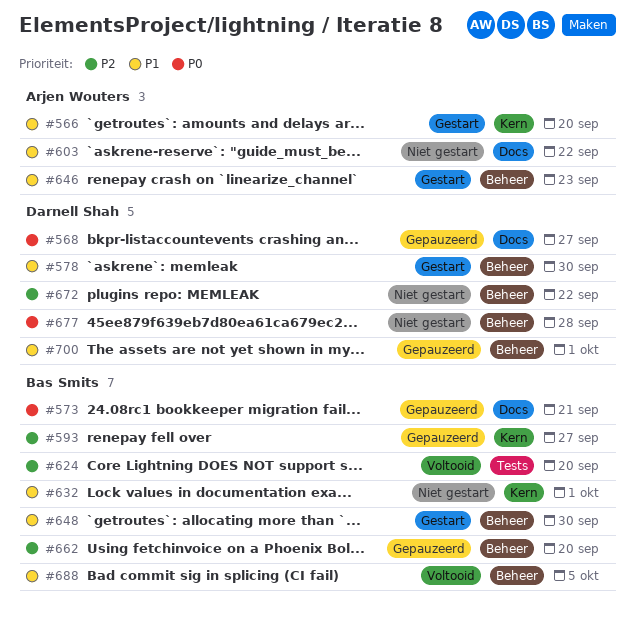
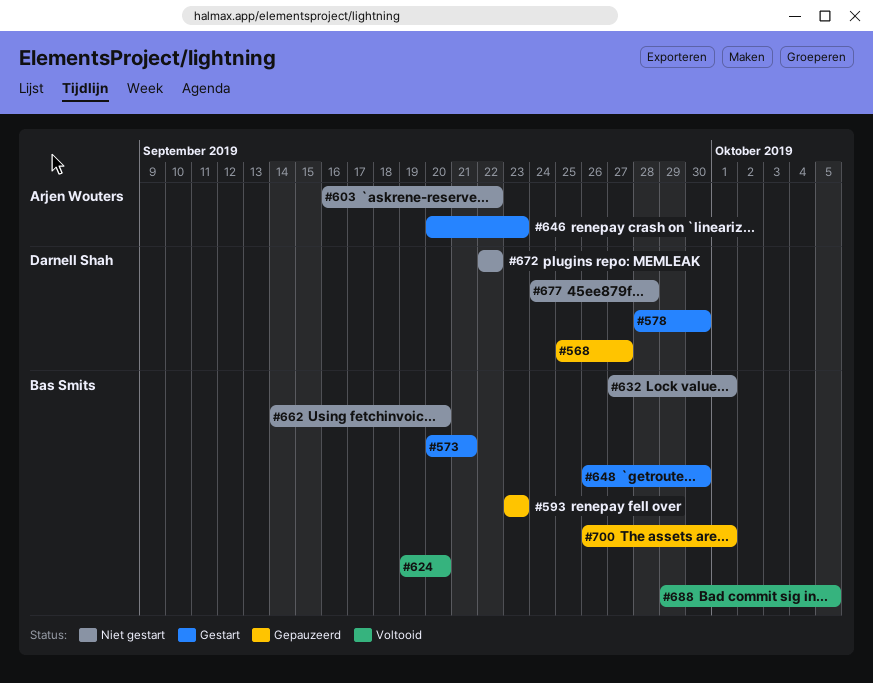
#566: present -> none
#573, status: Gepauzeerd -> Gestart
#593, due: Sep 27 -> Sep 23
#662, status: Gepauzeerd -> Niet gestart
#700, owner: Darnell Shah -> Bas Smits

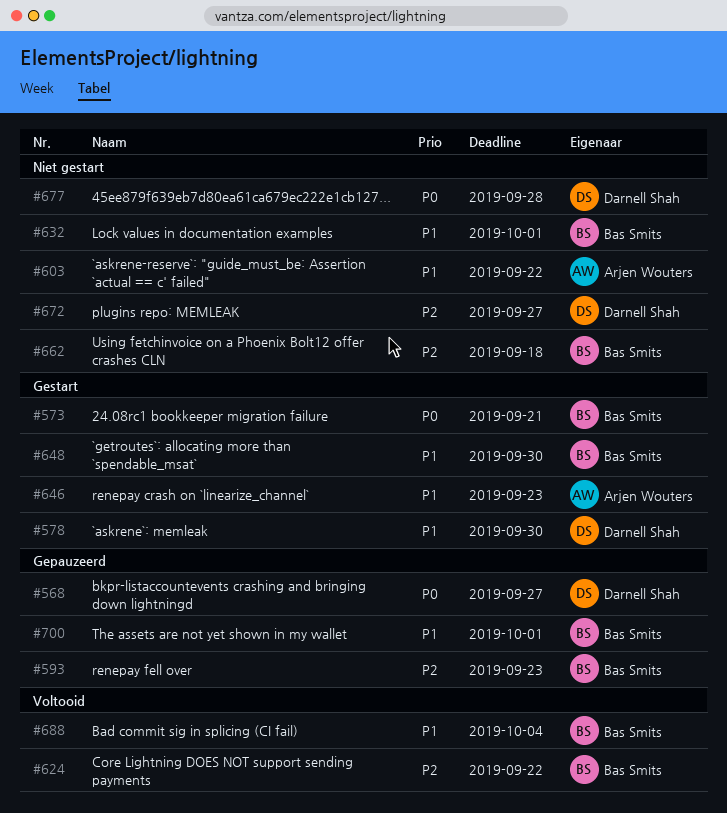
#624, due: Sep 20 -> Sep 22
#662, due: Sep 20 -> Sep 18
#672, due: Sep 22 -> Sep 27
#688, due: Oct 5 -> Oct 4

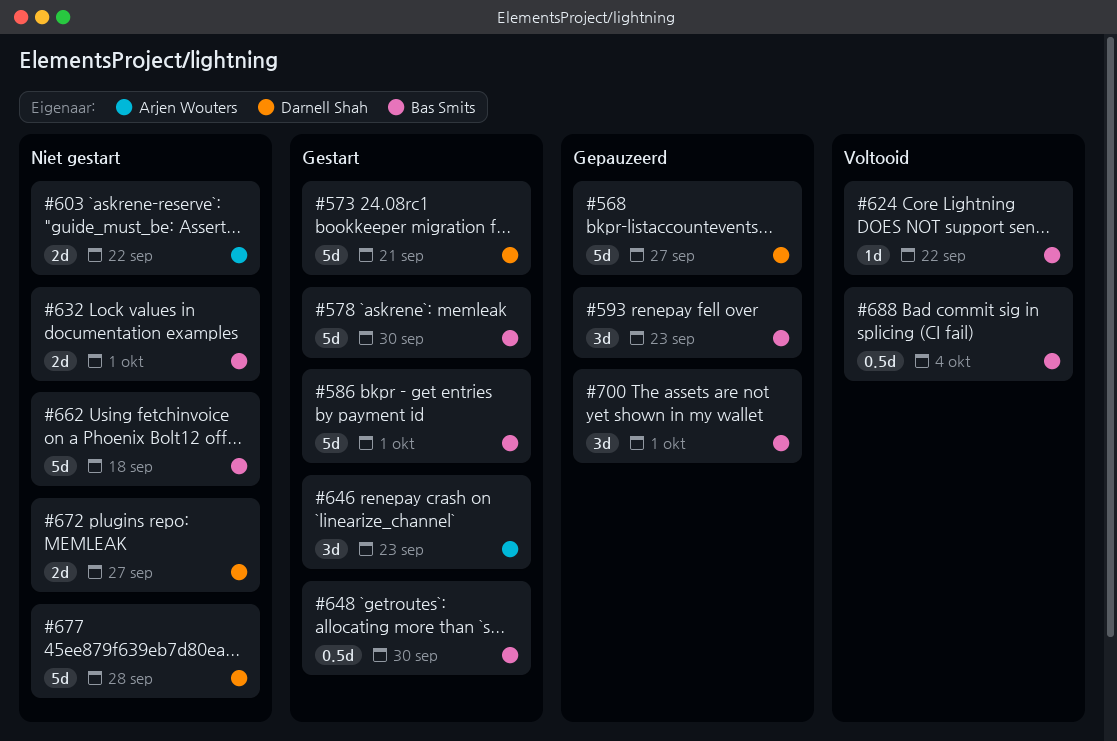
#573, owner: Bas Smits -> Darnell Shah
#578, owner: Darnell Shah -> Bas Smits
#586: none -> present

